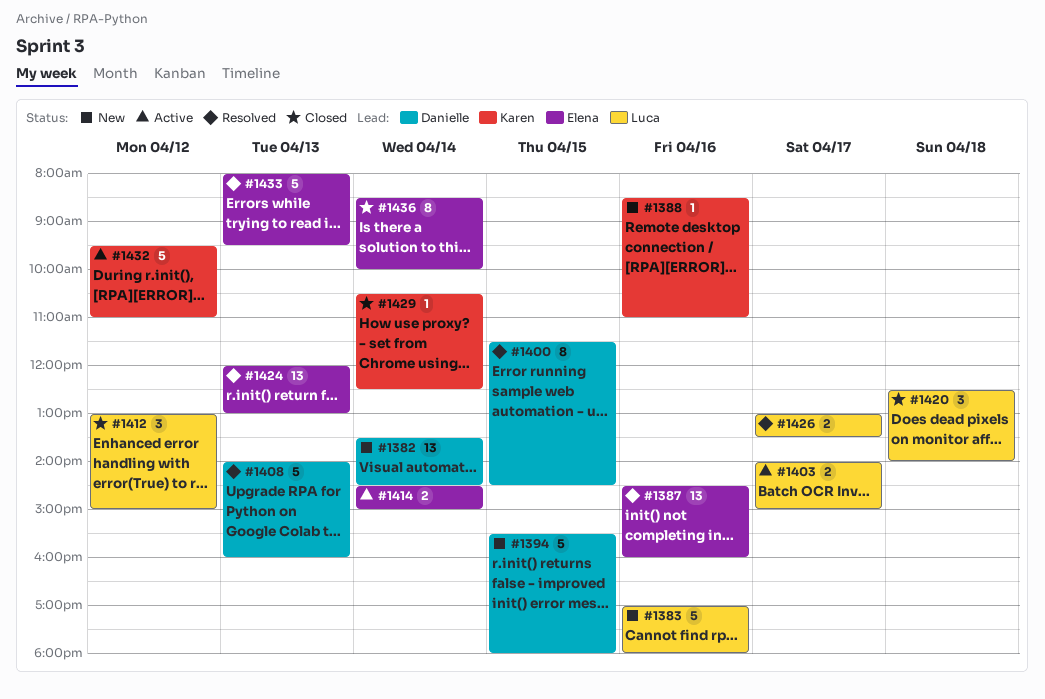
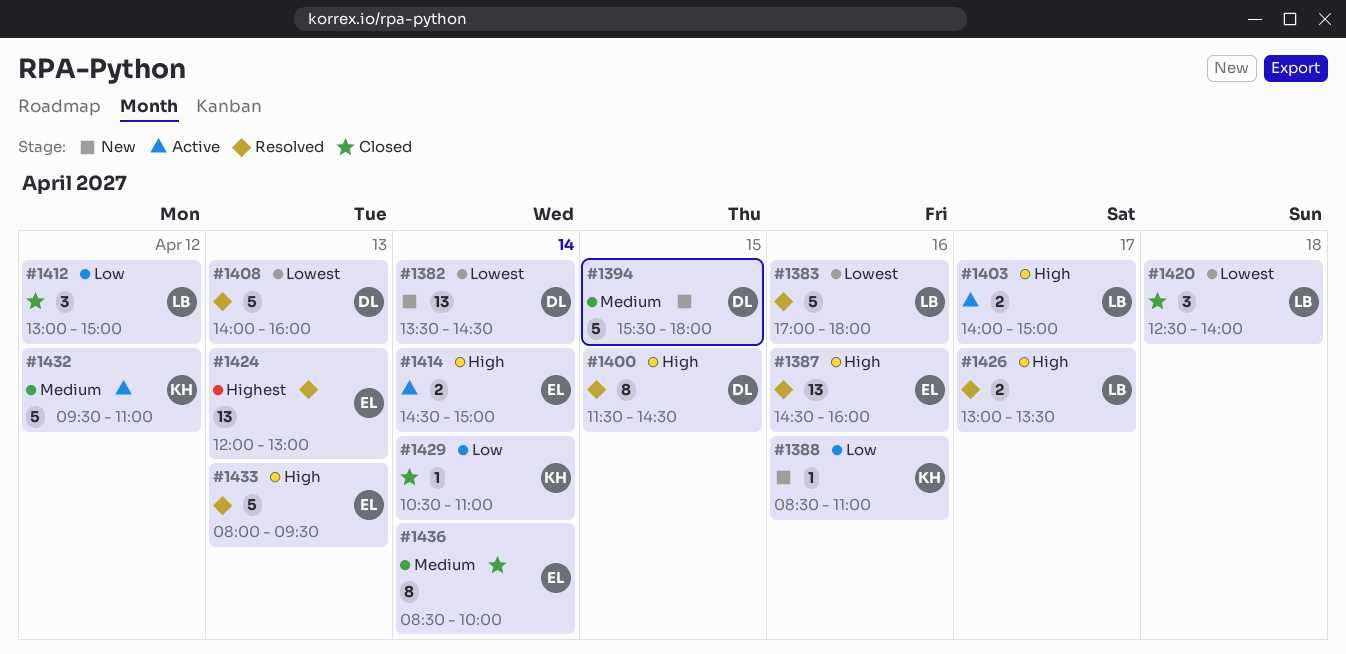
#1383, status: New -> Resolved
#1429, ends: 12:30 -> 11:00

